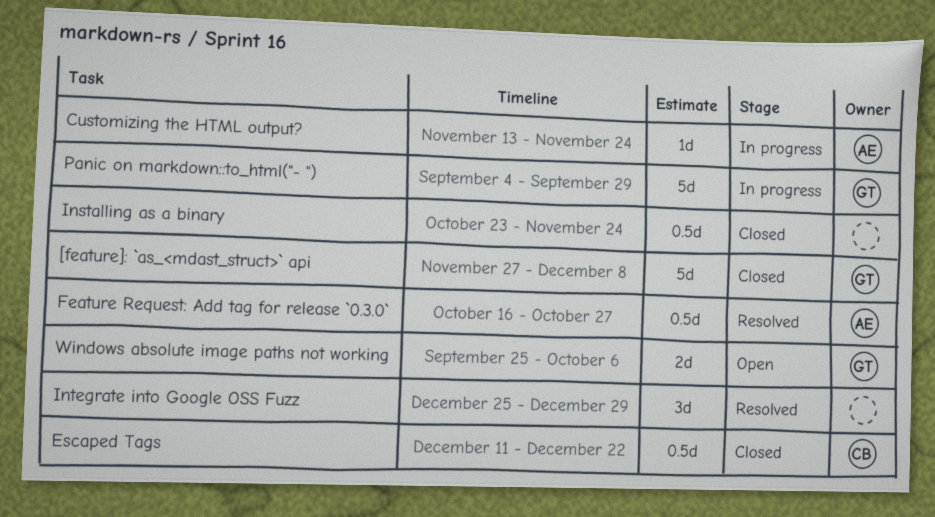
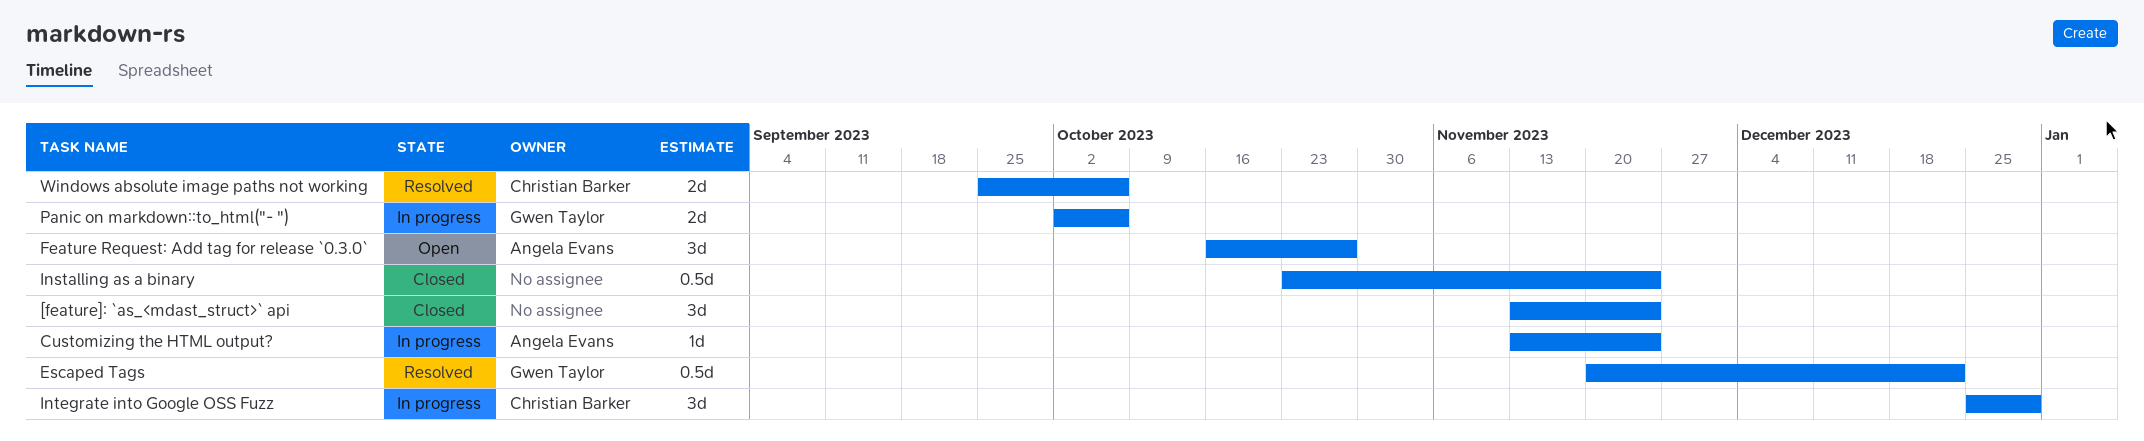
[feature]: `as_<mdast_struct>` api, owner: Gwen Taylor -> none
[feature]: `as_<mdast_struct>` api, estimate: 5d -> 3d
[feature]: `as_<mdast_struct>` api, start: Nov 27 -> Nov 13
[feature]: `as_<mdast_struct>` api, due: Dec 8 -> Nov 24
Escaped Tags, status: Closed -> Resolved
Escaped Tags, owner: Christian Barker -> Gwen Taylor
Escaped Tags, start: Dec 11 -> Nov 20
Feature Request: Add tag for release `0.3.0`, status: Resolved -> Open
Feature Request: Add tag for release `0.3.0`, estimate: 0.5d -> 3d
Integrate into Google OSS Fuzz, status: Resolved -> In progress
Integrate into Google OSS Fuzz, owner: none -> Christian Barker
Panic on markdown::to_html("- "), estimate: 5d -> 2d
Panic on markdown::to_html("- "), start: Sep 4 -> Oct 2
Panic on markdown::to_html("- "), due: Sep 29 -> Oct 6
Windows absolute image paths not working, status: Open -> Resolved
Windows absolute image paths not working, owner: Gwen Taylor -> Christian Barker

